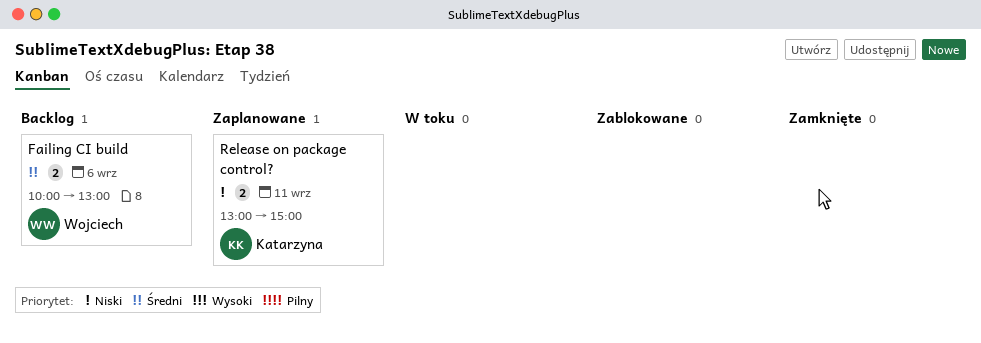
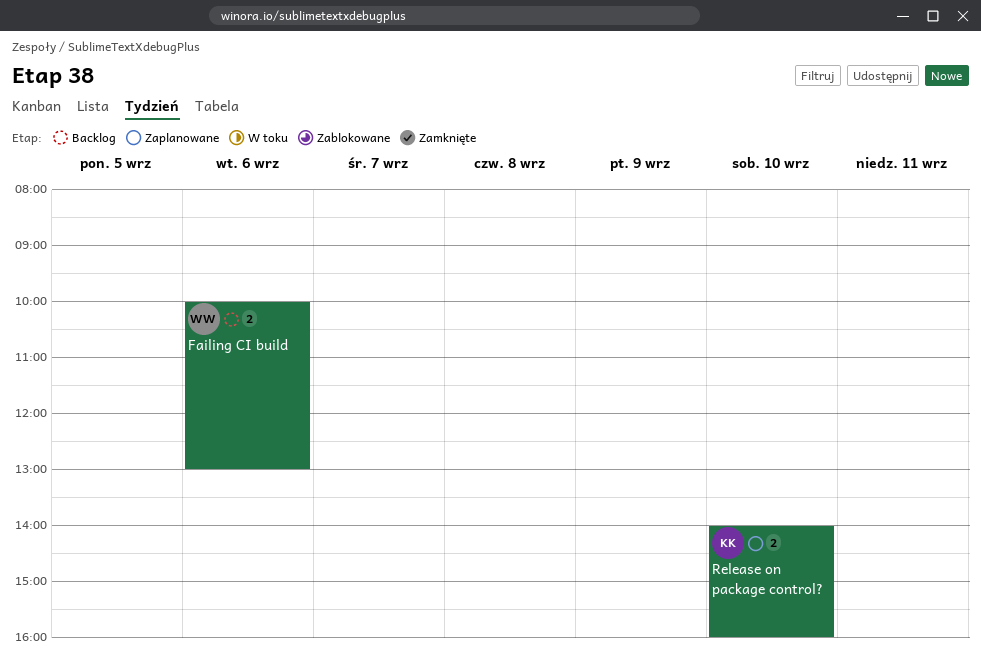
Release on package control?, day: Sep 11 -> Sep 10
Release on package control?, begins: 13:00 -> 14:00
Release on package control?, ends: 15:00 -> 16:00

